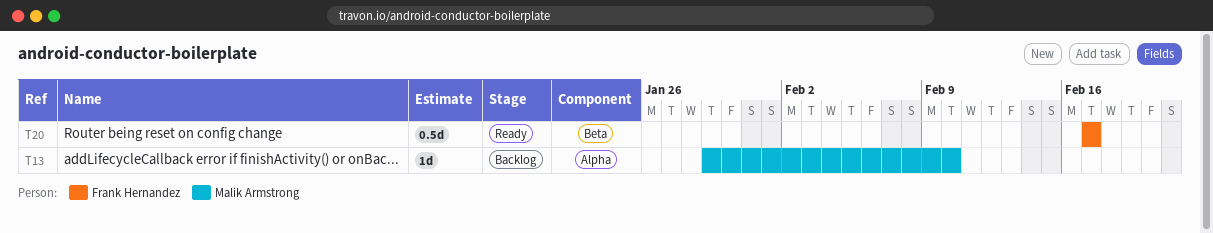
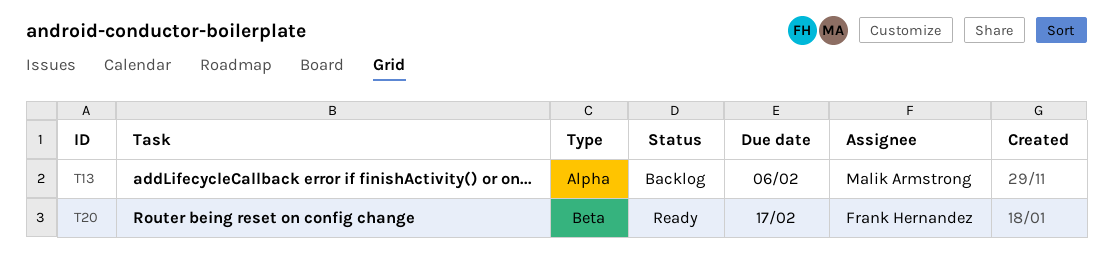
T13, due: Feb 10 -> Feb 6

